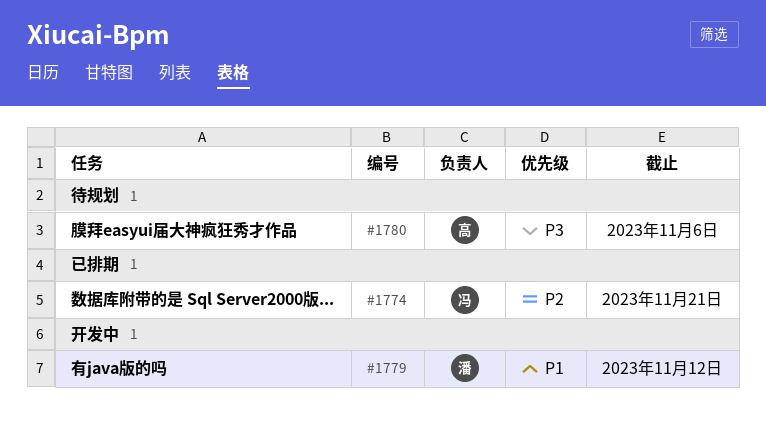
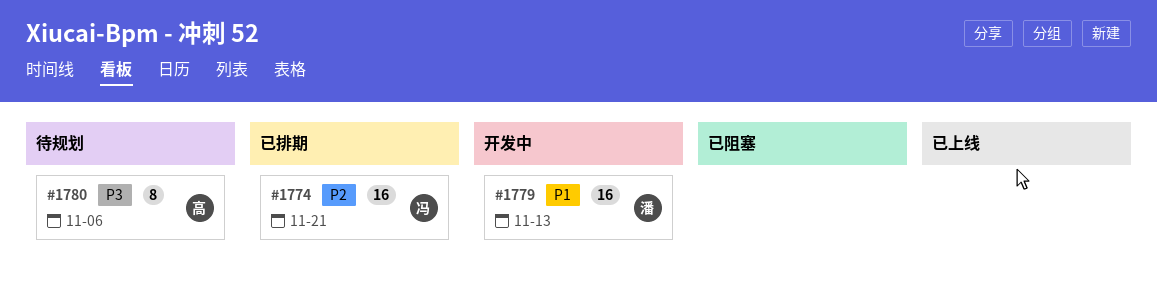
#1779, due: Nov 12 -> Nov 13

